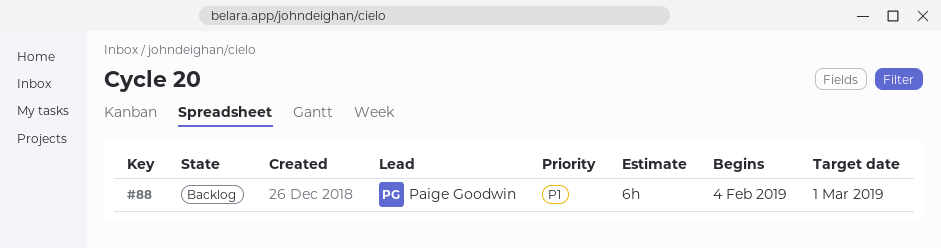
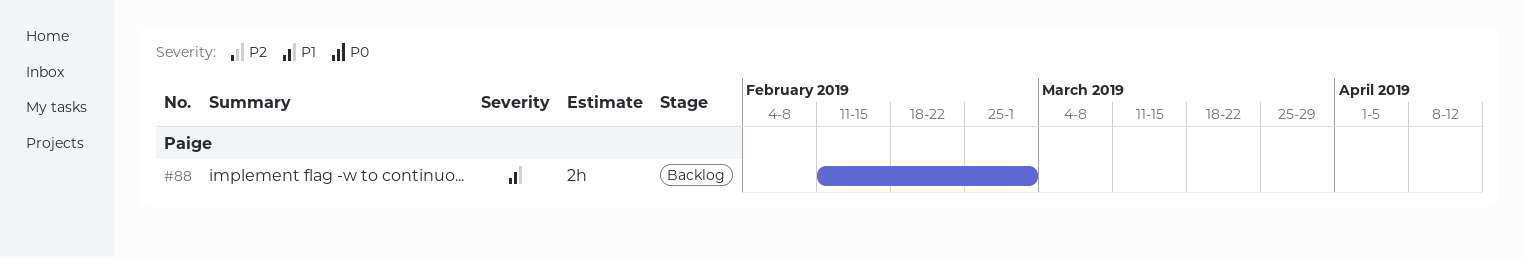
#88, estimate: 6h -> 2h
#88, start: Feb 4 -> Feb 11

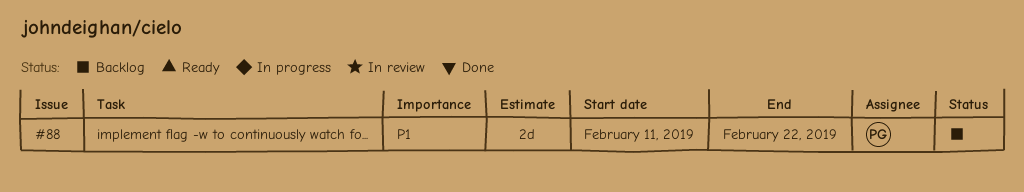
#88, estimate: 2h -> 2d
#88, due: Mar 1 -> Feb 22

